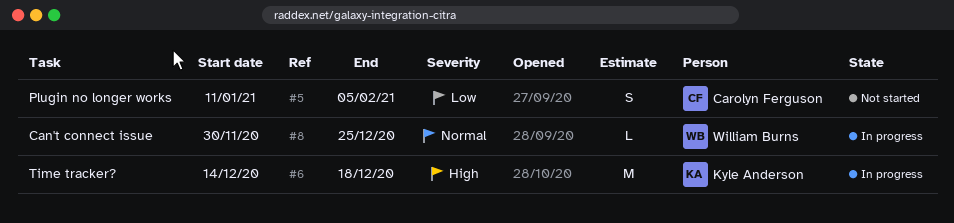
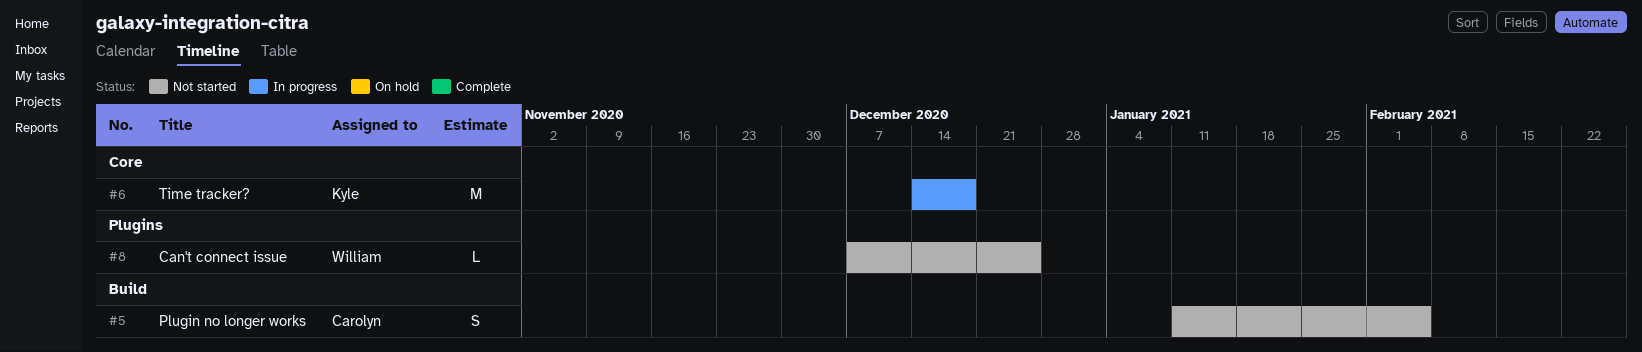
#8, status: In progress -> Not started
#8, start: Nov 30 -> Dec 7

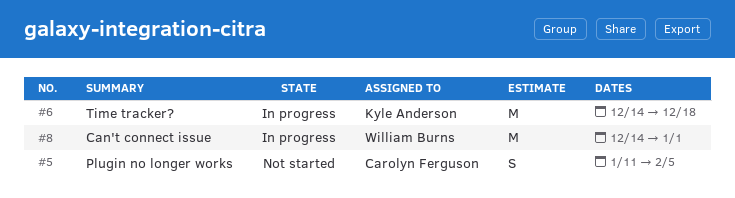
#8, status: Not started -> In progress
#8, estimate: L -> M
#8, start: Dec 7 -> Dec 14
#8, due: Dec 25 -> Jan 1

